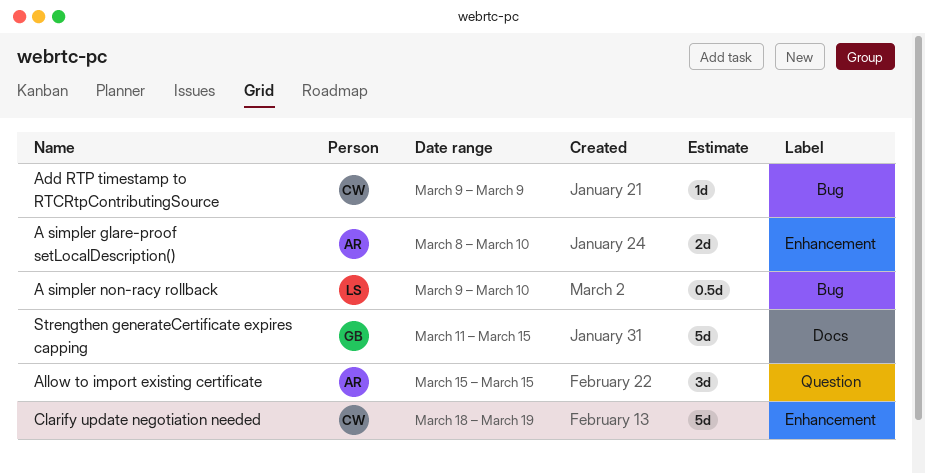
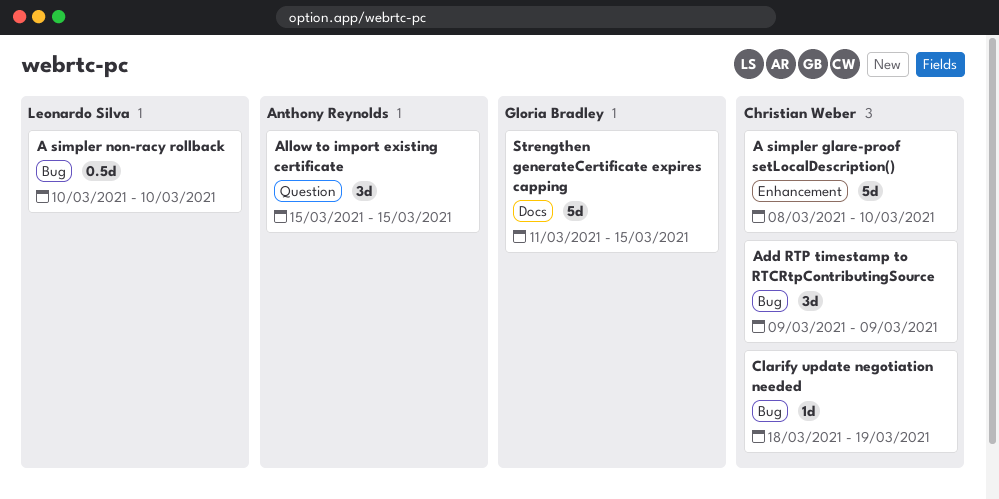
A simpler glare-proof setLocalDescription(), owner: Anthony Reynolds -> Christian Weber
A simpler glare-proof setLocalDescription(), estimate: 2d -> 5d
A simpler non-racy rollback, start: Mar 9 -> Mar 10
Add RTP timestamp to RTCRtpContributingSource, estimate: 1d -> 3d
Clarify update negotiation needed, label: Enhancement -> Bug
Clarify update negotiation needed, estimate: 5d -> 1d

